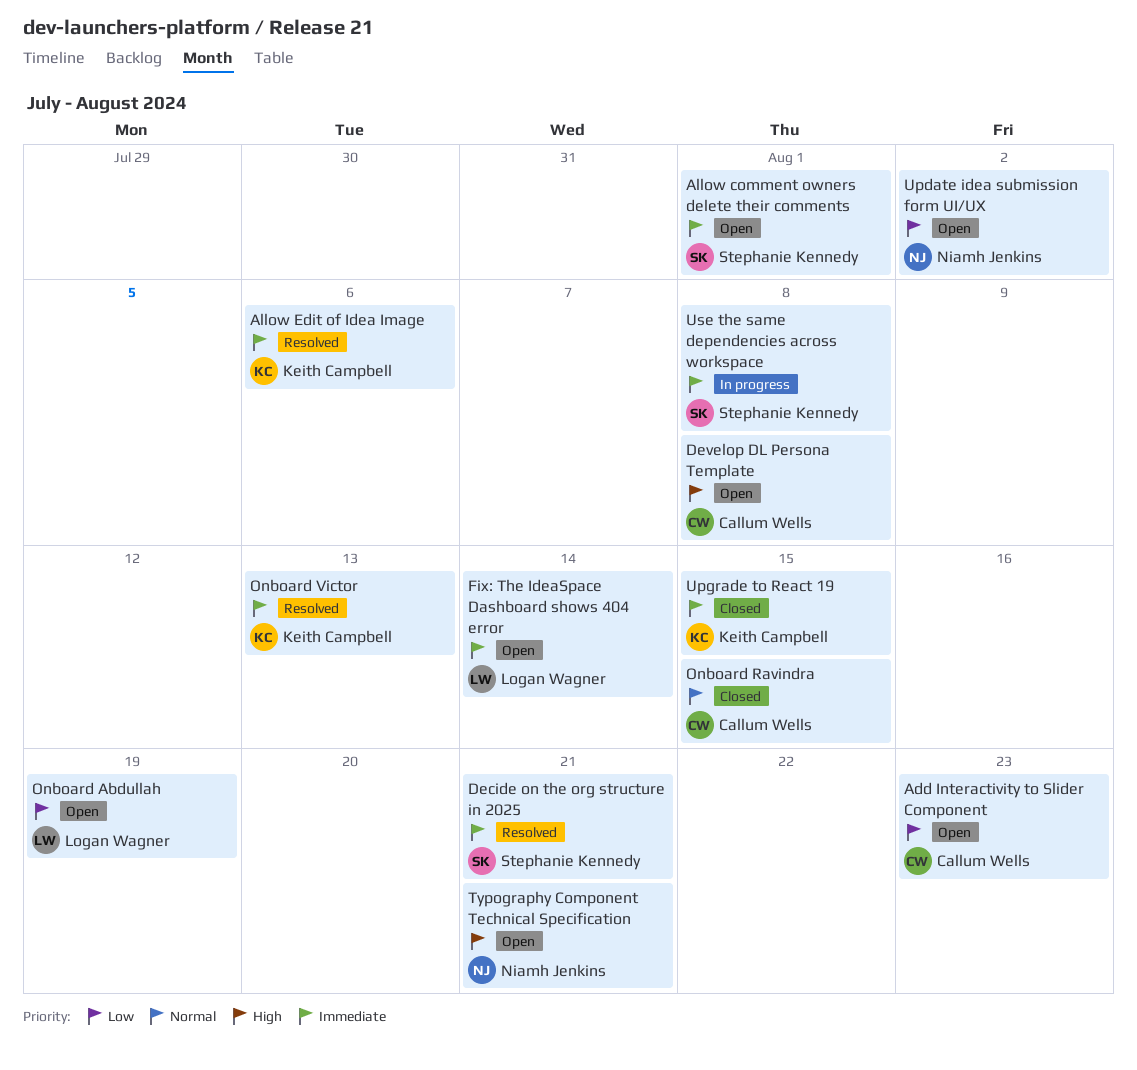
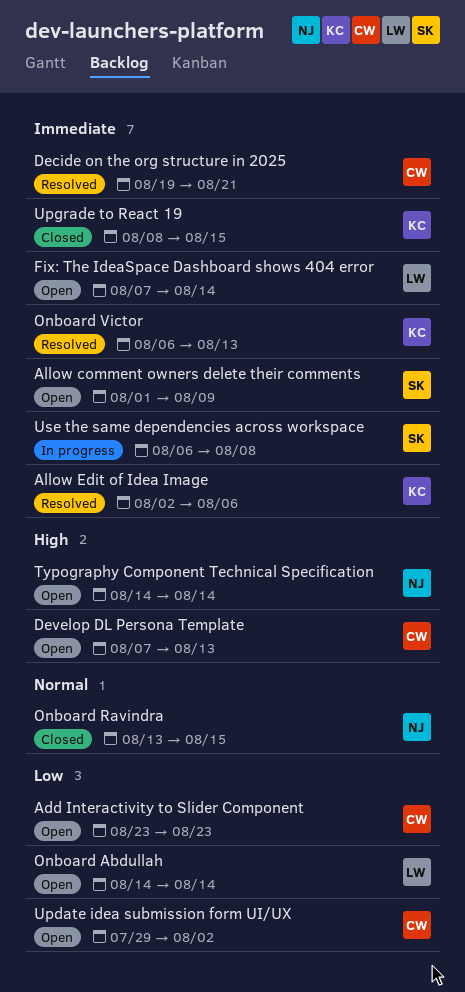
Allow comment owners delete their comments, due: Aug 1 -> Aug 9
Decide on the org structure in 2025, owner: Stephanie Kennedy -> Callum Wells
Develop DL Persona Template, due: Aug 8 -> Aug 13
Onboard Abdullah, due: Aug 19 -> Aug 14
Onboard Ravindra, owner: Callum Wells -> Niamh Jenkins
Typography Component Technical Specification, due: Aug 21 -> Aug 14
Update idea submission form UI/UX, owner: Niamh Jenkins -> Callum Wells

